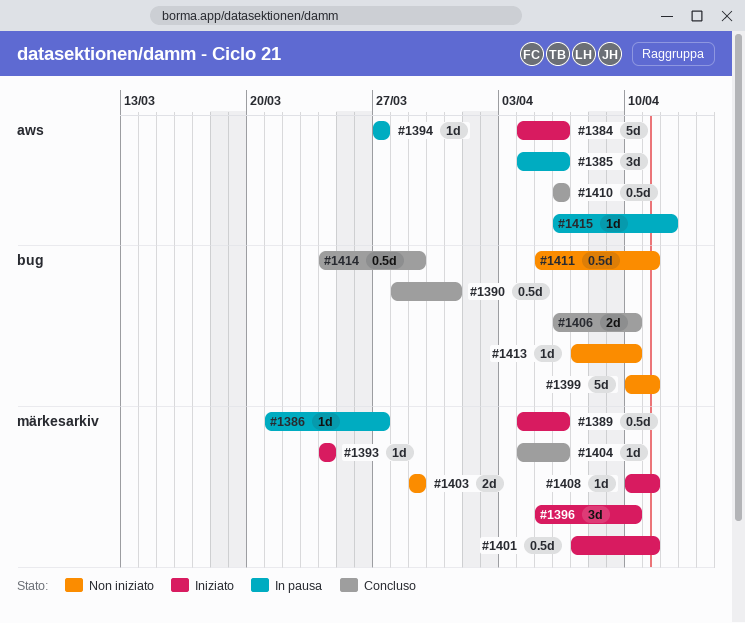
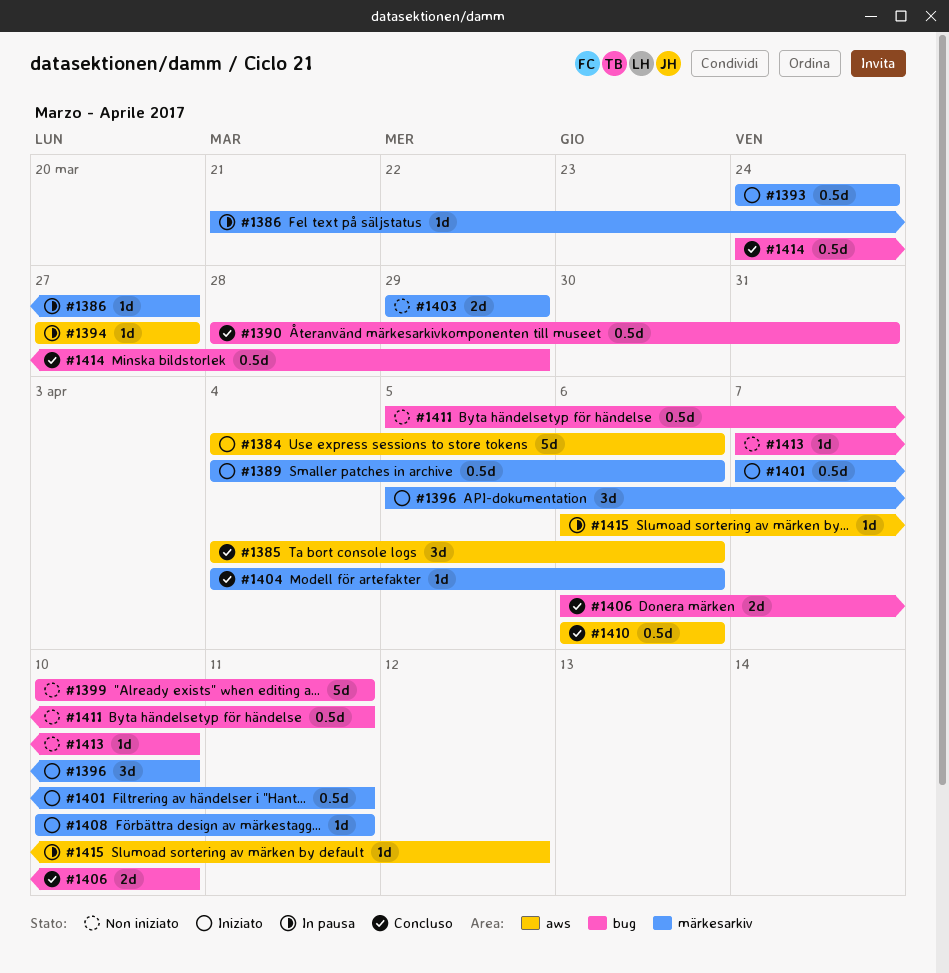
#1385, status: In pausa -> Concluso
#1393, estimate: 1d -> 0.5d

